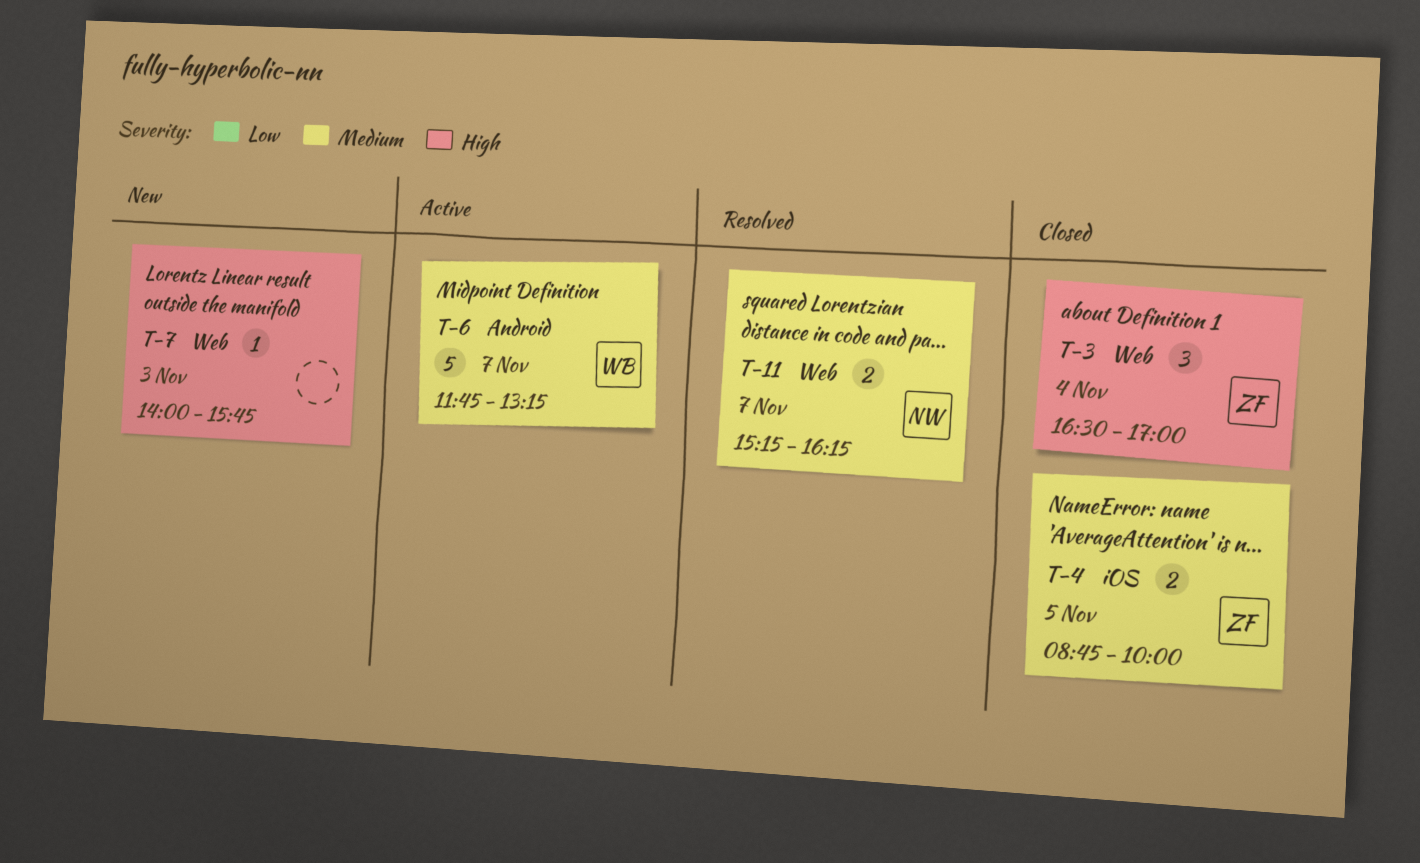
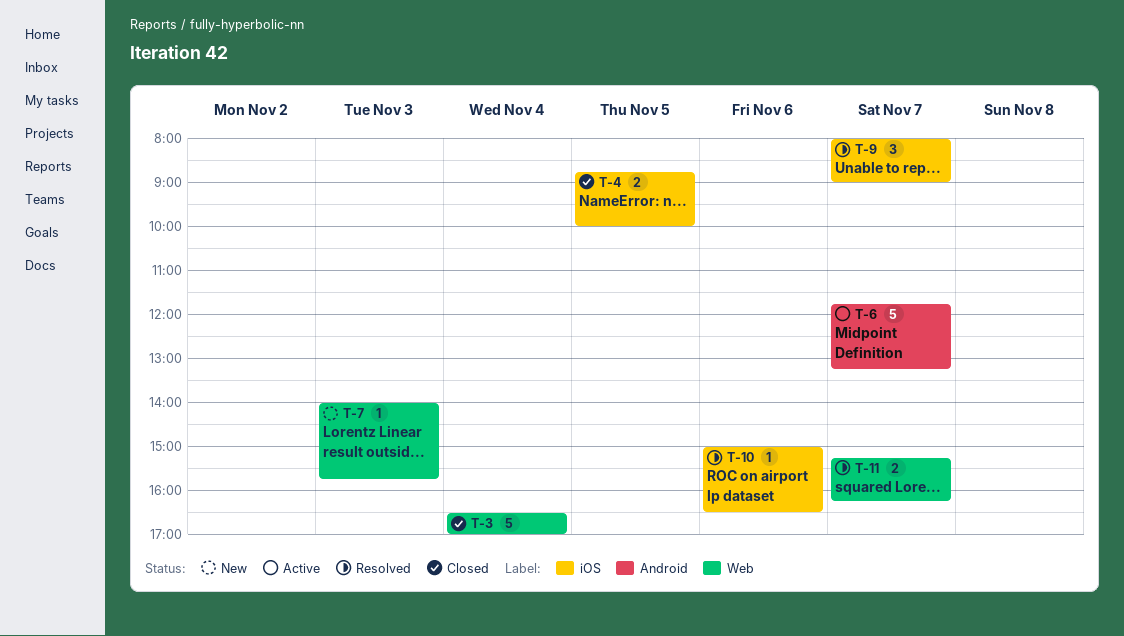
T-3, estimate: 3 -> 5
T-9: none -> present
T-10: none -> present

